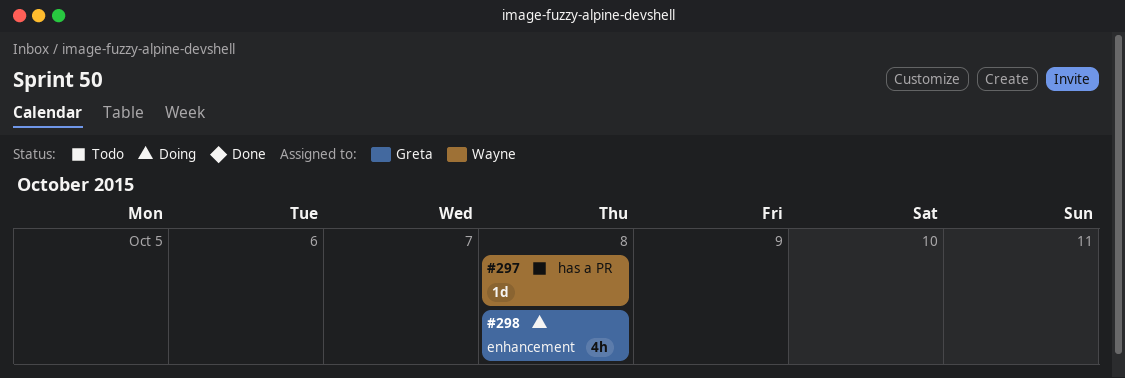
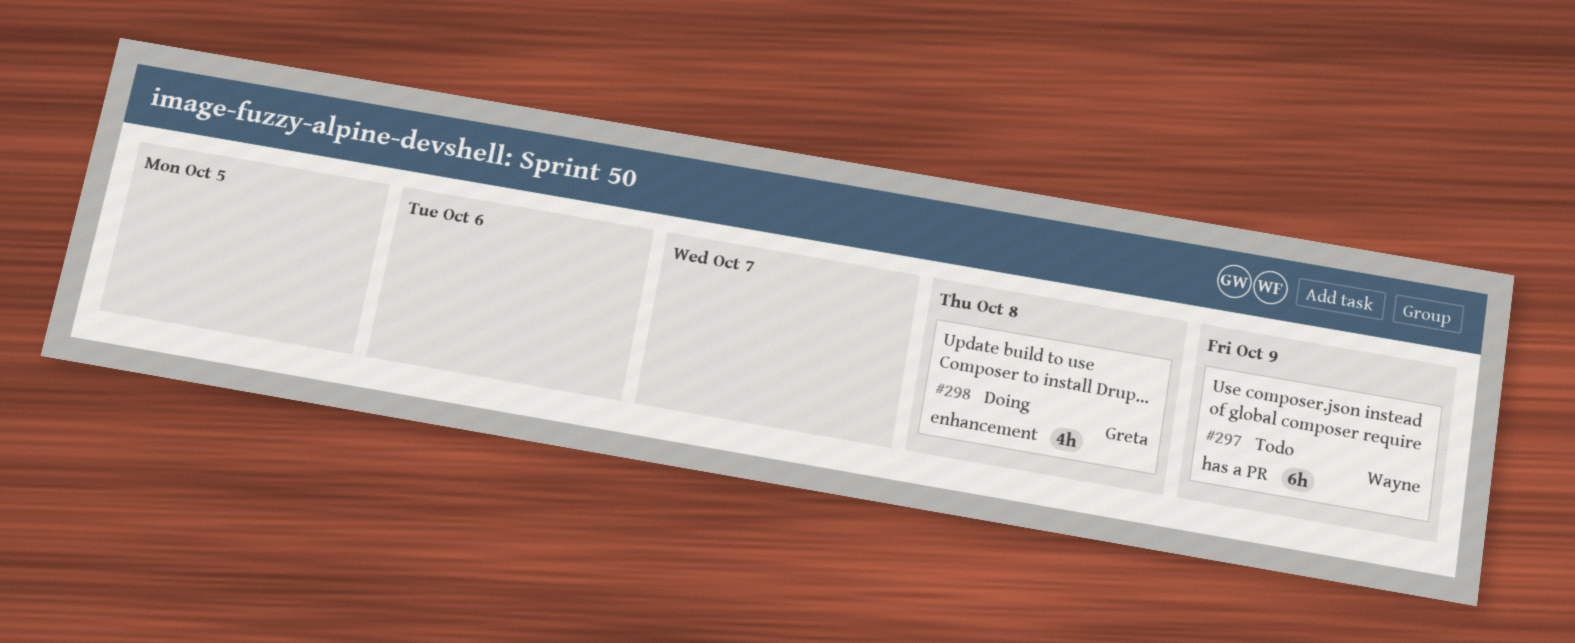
#297, estimate: 1d -> 6h
#297, due: Oct 8 -> Oct 9

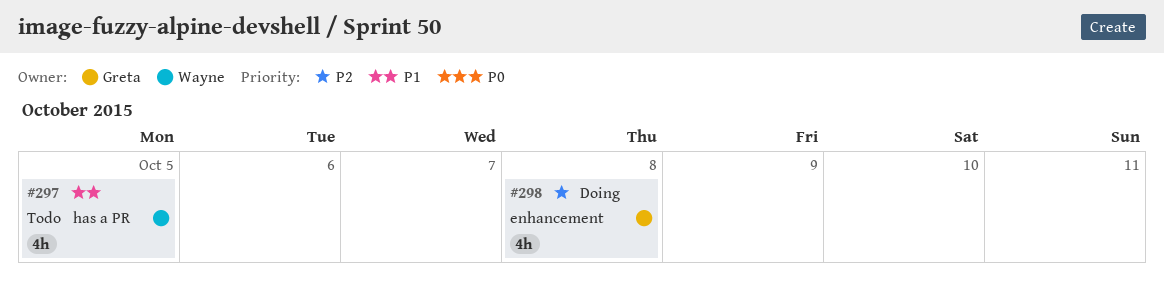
#297, estimate: 6h -> 4h
#297, due: Oct 9 -> Oct 5

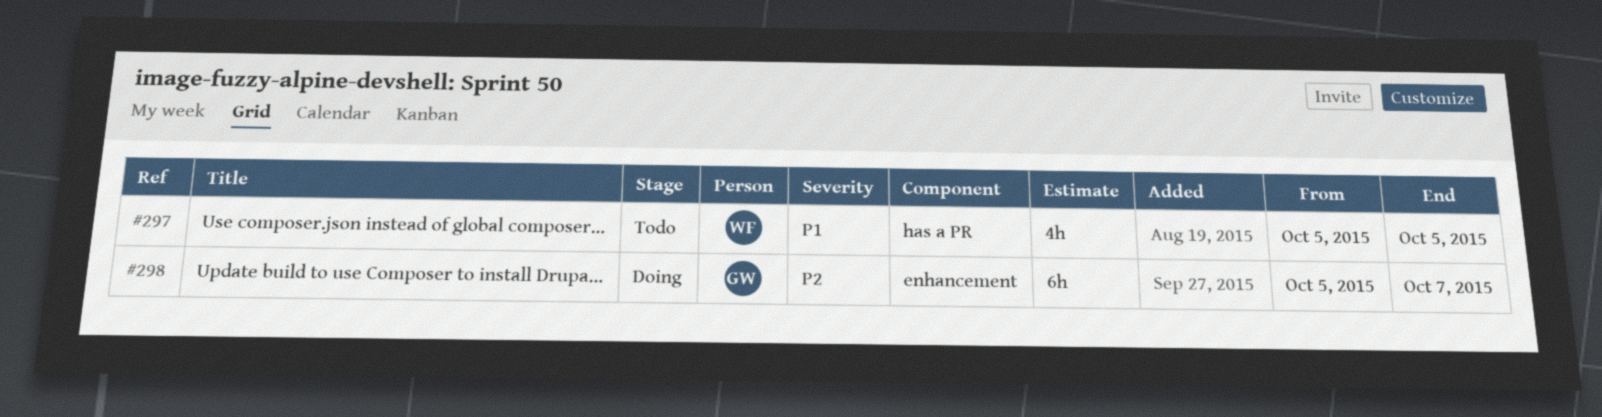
#298, estimate: 4h -> 6h
#298, due: Oct 8 -> Oct 7

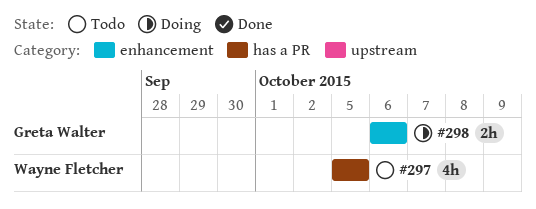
#298, estimate: 6h -> 2h
#298, start: Oct 5 -> Oct 6
#298, due: Oct 7 -> Oct 6

